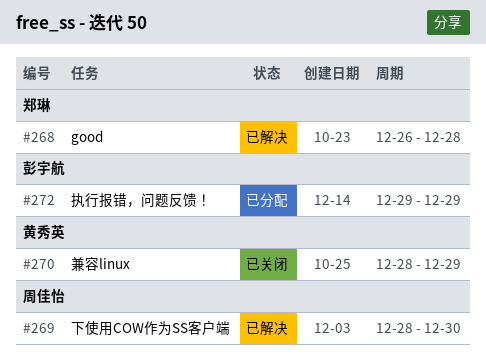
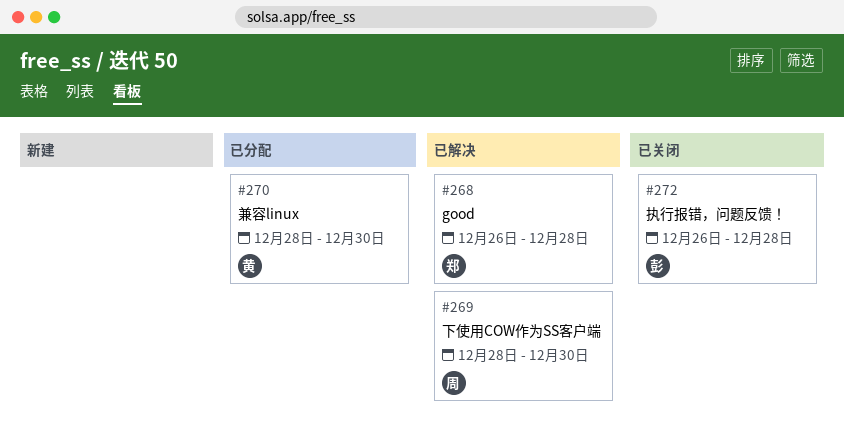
#270, status: 已关闭 -> 已分配
#270, due: Dec 29 -> Dec 30
#272, status: 已分配 -> 已关闭
#272, start: Dec 29 -> Dec 26
#272, due: Dec 29 -> Dec 28

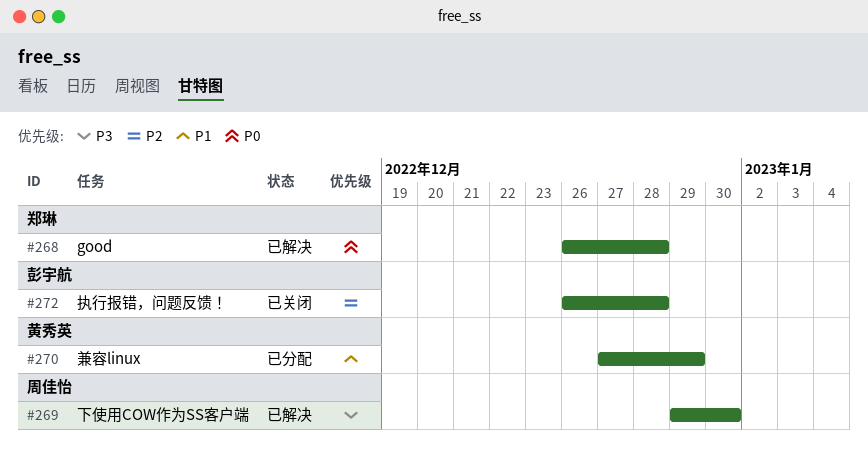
#269, start: Dec 28 -> Dec 29
#270, start: Dec 28 -> Dec 27
#270, due: Dec 30 -> Dec 29

